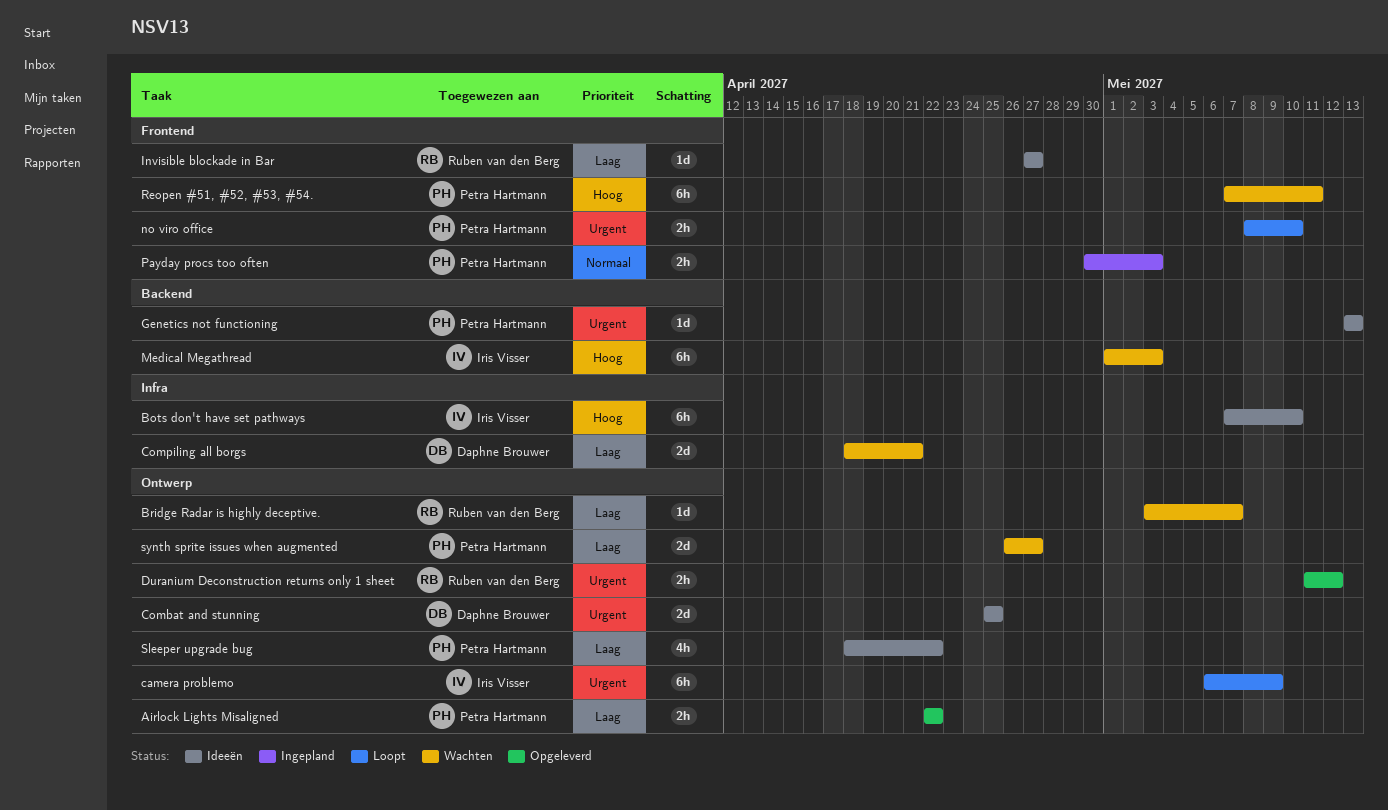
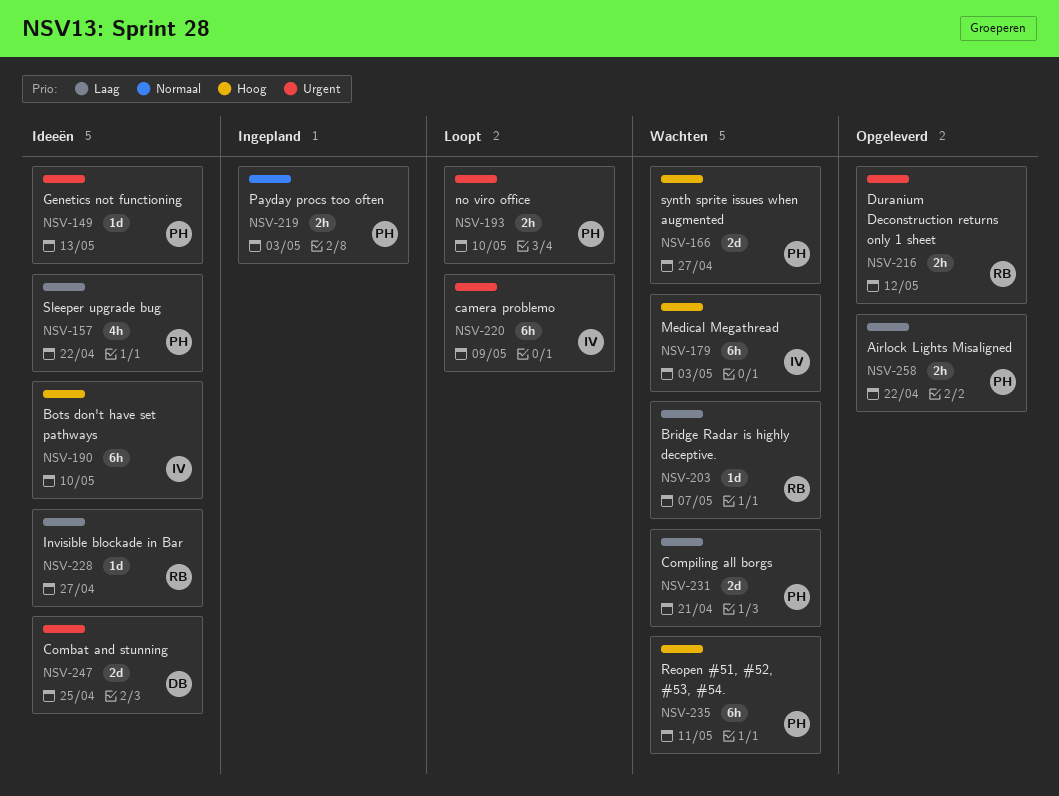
Compiling all borgs, owner: Daphne Brouwer -> Petra Hartmann
synth sprite issues when augmented, priority: Laag -> Hoog

